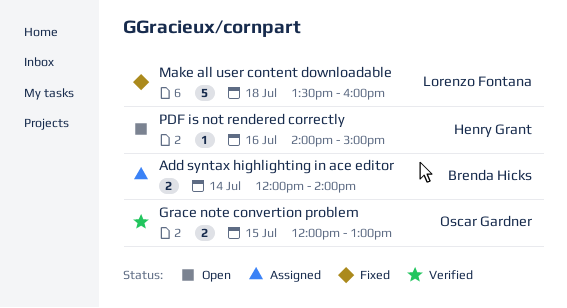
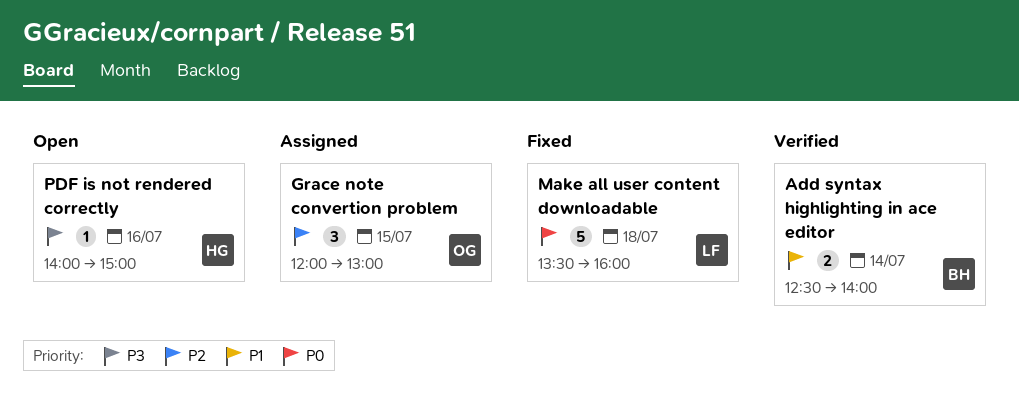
Add syntax highlighting in ace editor, status: Assigned -> Verified
Add syntax highlighting in ace editor, begins: 12:00 -> 12:30
Grace note convertion problem, status: Verified -> Assigned
Grace note convertion problem, estimate: 2 -> 3

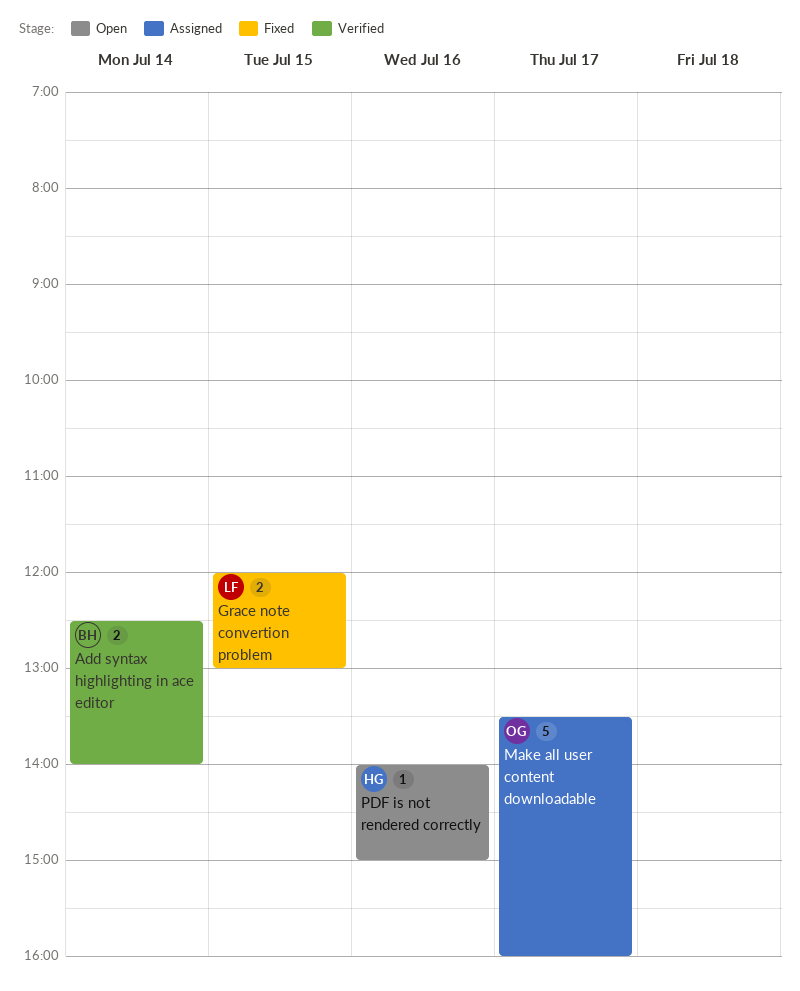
Grace note convertion problem, status: Assigned -> Fixed
Grace note convertion problem, owner: OG -> LF
Grace note convertion problem, estimate: 3 -> 2
Make all user content downloadable, status: Fixed -> Assigned
Make all user content downloadable, owner: LF -> OG
Make all user content downloadable, day: Jul 18 -> Jul 17

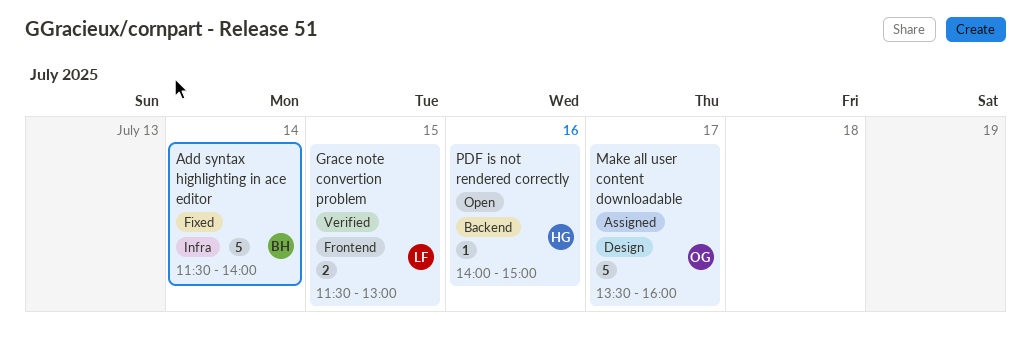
Add syntax highlighting in ace editor, status: Verified -> Fixed
Add syntax highlighting in ace editor, estimate: 2 -> 5
Add syntax highlighting in ace editor, begins: 12:30 -> 11:30
Grace note convertion problem, status: Fixed -> Verified
Grace note convertion problem, begins: 12:00 -> 11:30

